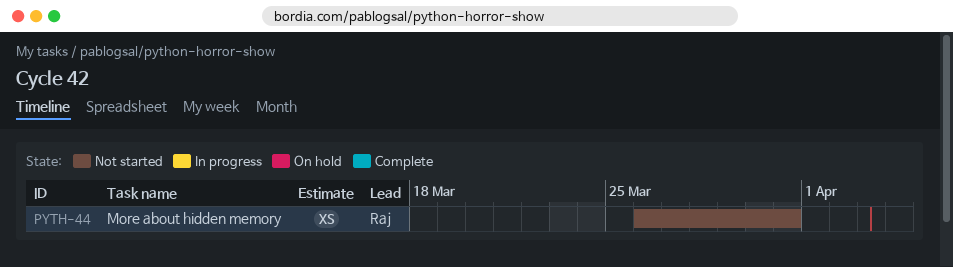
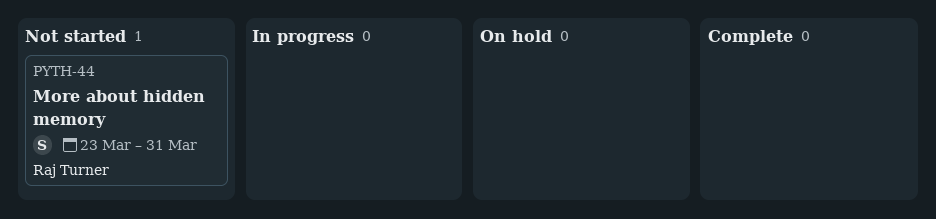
PYTH-44, estimate: XS -> S
PYTH-44, start: Mar 26 -> Mar 23

